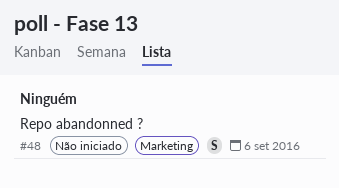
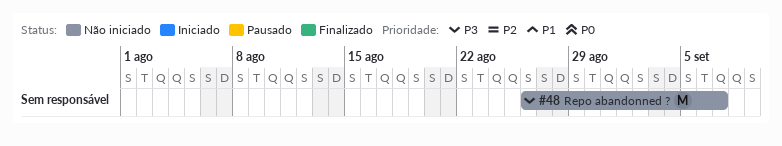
#48, estimate: S -> M
#48, due: Sep 6 -> Sep 7

